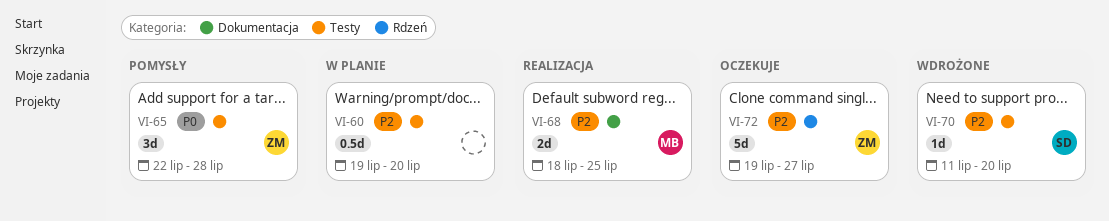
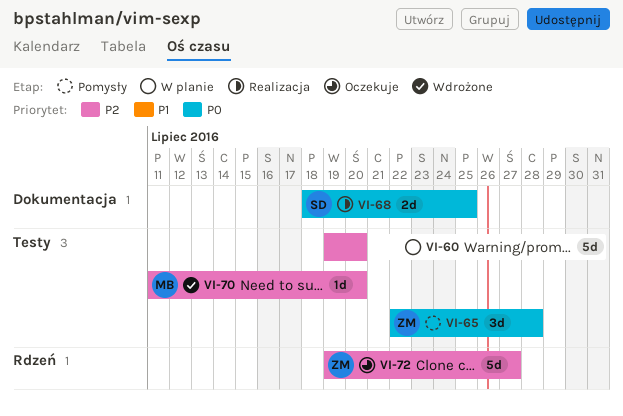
VI-60, estimate: 0.5d -> 5d
VI-68, owner: MB -> SD
VI-68, priority: P2 -> P0
VI-70, owner: SD -> MB

